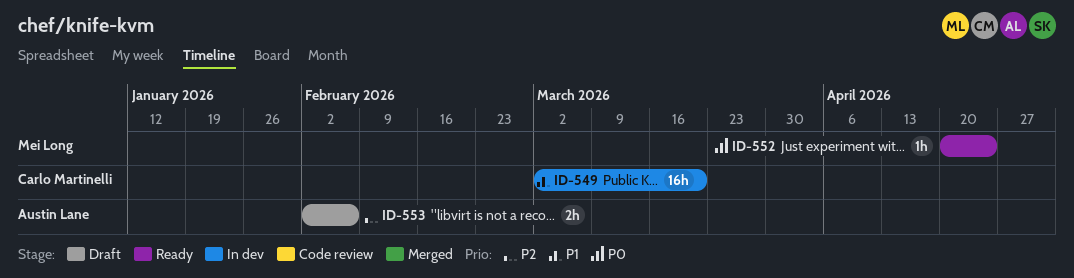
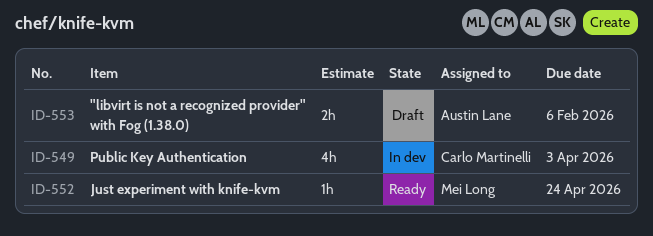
ID-549, estimate: 16h -> 4h
ID-549, due: Mar 20 -> Apr 3

